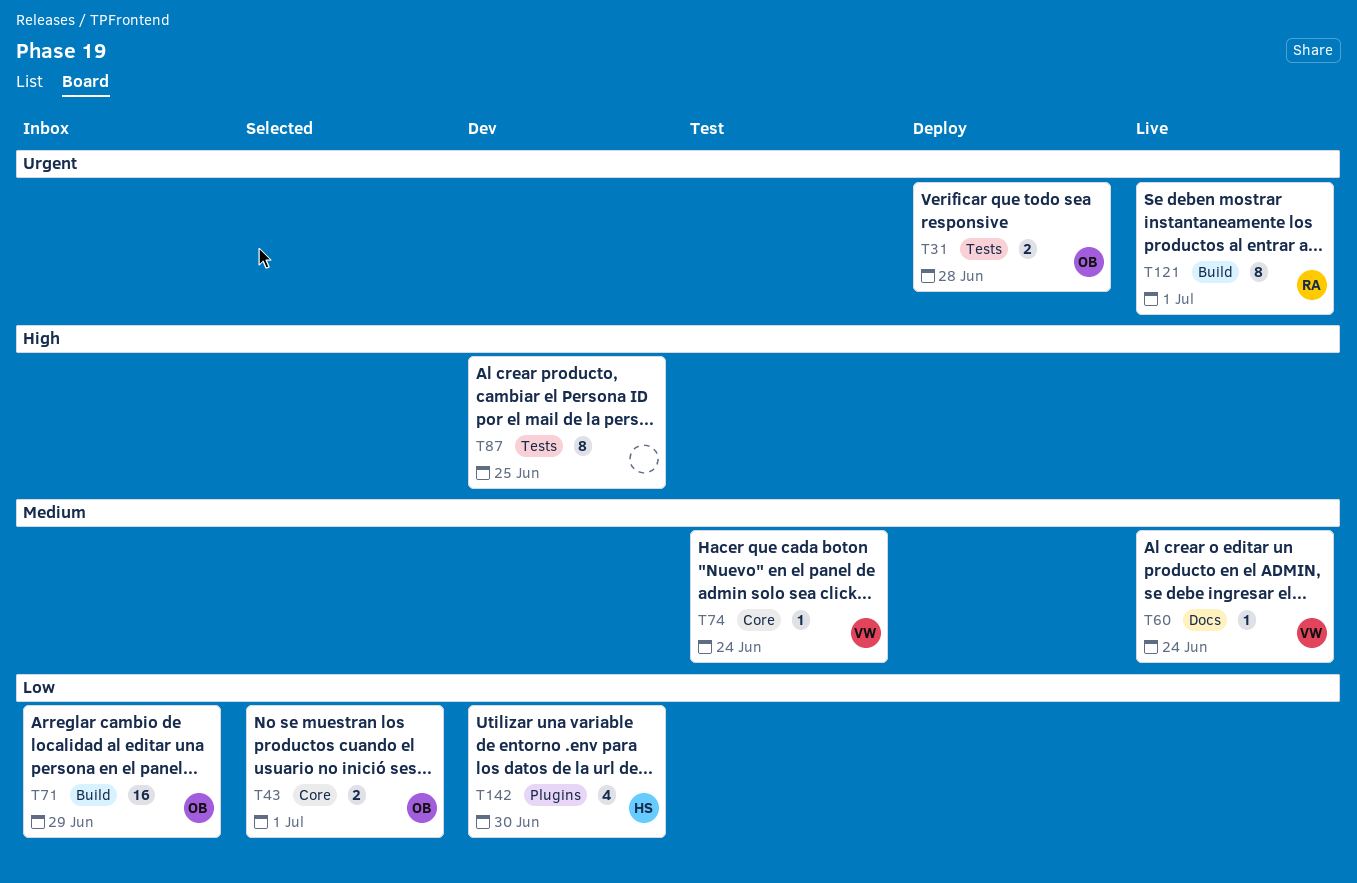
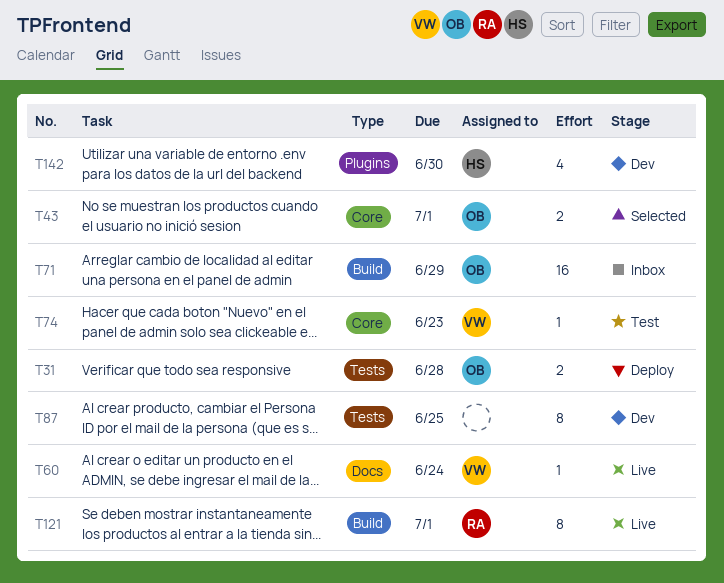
T74, due: Jun 24 -> Jun 23

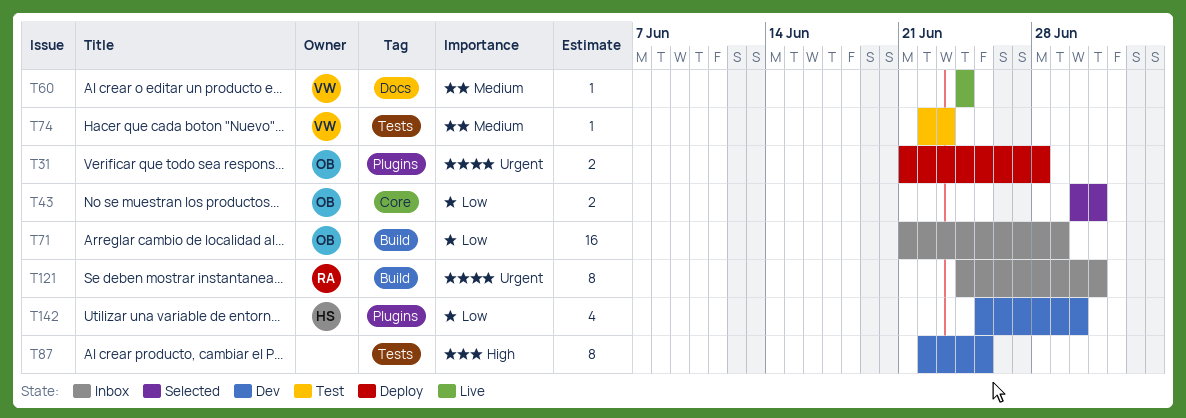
T31, label: Tests -> Plugins
T74, label: Core -> Tests
T121, status: Live -> Inbox

